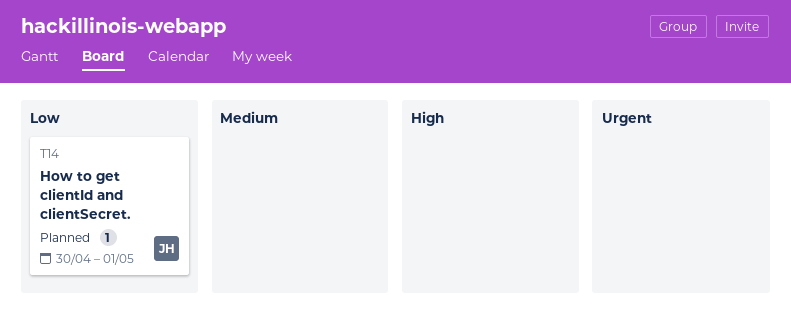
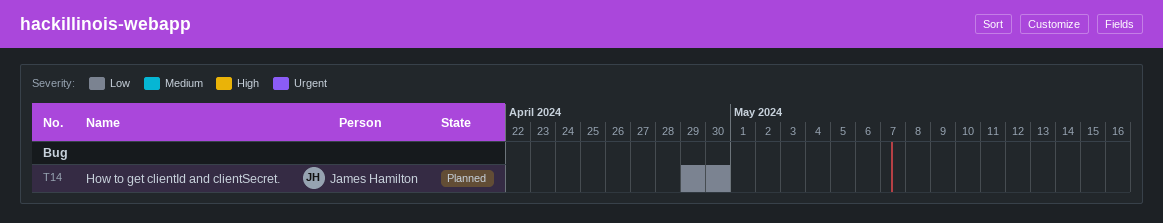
T14, start: Apr 30 -> Apr 29
T14, due: May 1 -> Apr 30

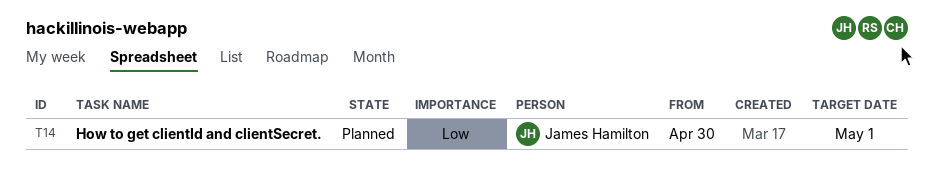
T14, start: Apr 29 -> Apr 30
T14, due: Apr 30 -> May 1

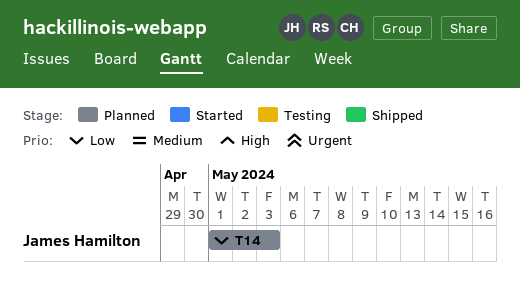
T14, start: Apr 30 -> May 1
T14, due: May 1 -> May 3

